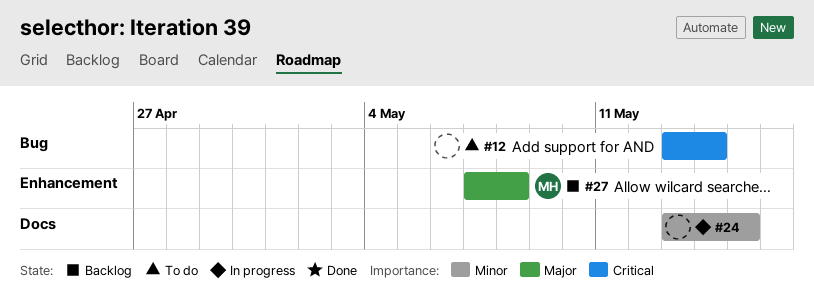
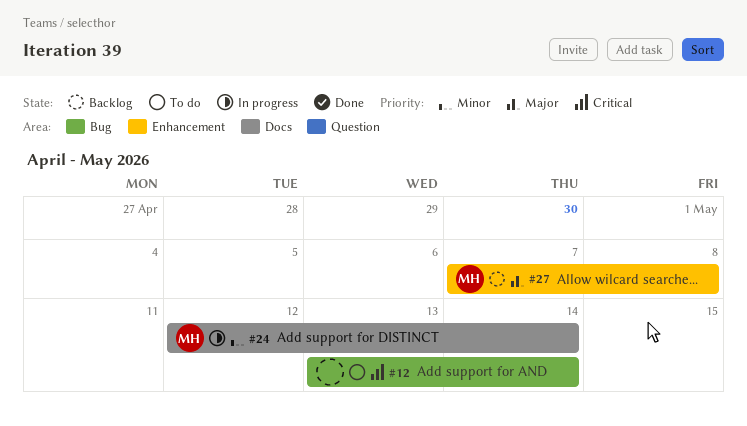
#24, owner: none -> MH
#24, start: May 13 -> May 12
#24, due: May 15 -> May 14

